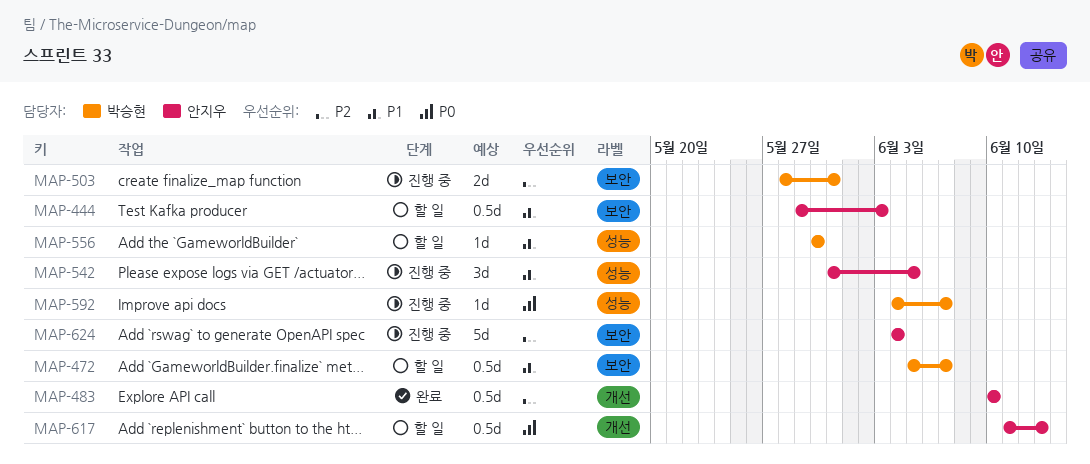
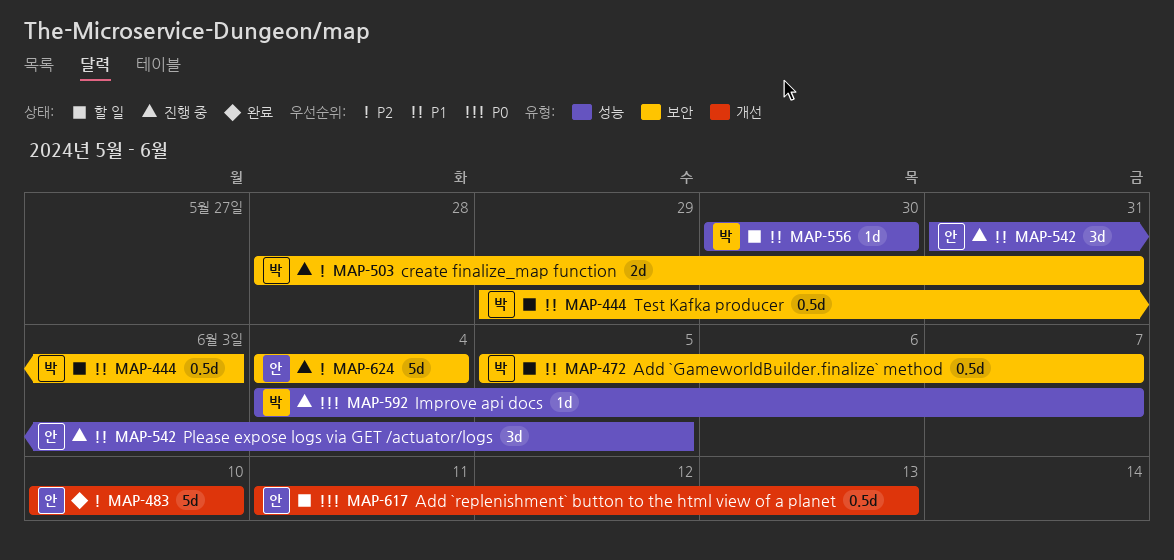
MAP-444, owner: 안지우 -> 박승현
MAP-483, estimate: 0.5d -> 5d

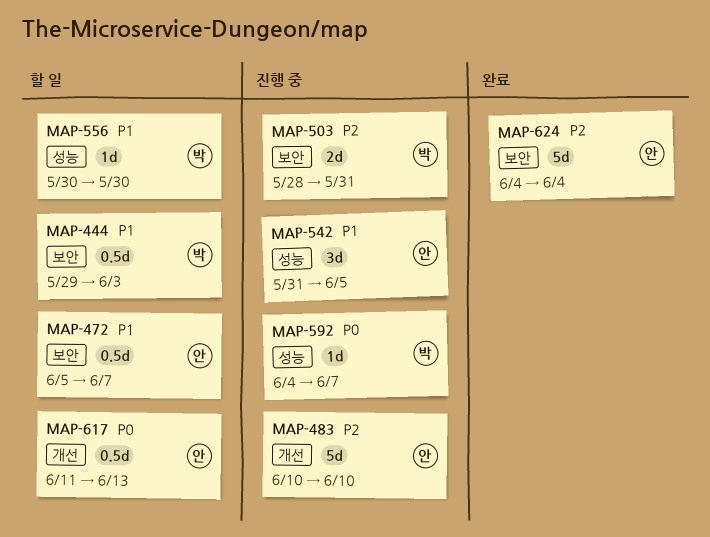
MAP-472, owner: 박 -> 안
MAP-483, status: 완료 -> 진행 중
MAP-624, status: 진행 중 -> 완료

